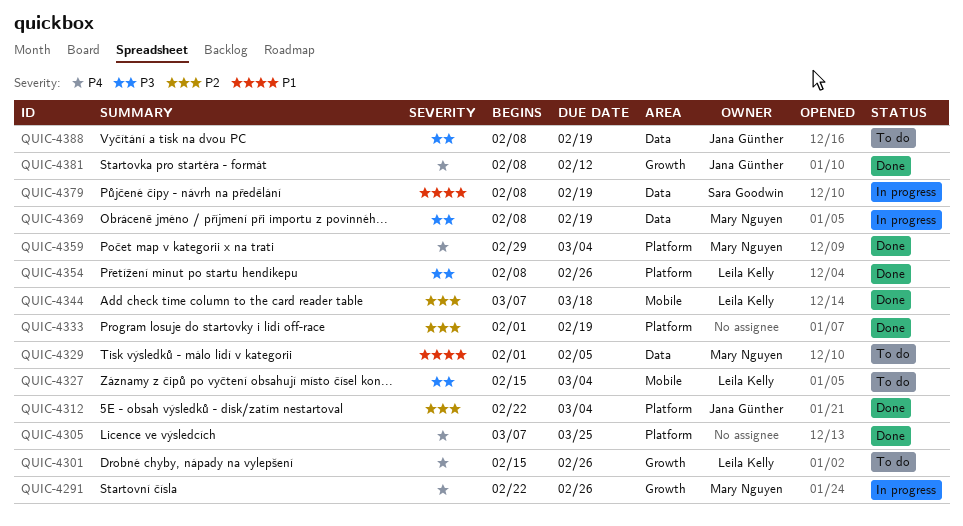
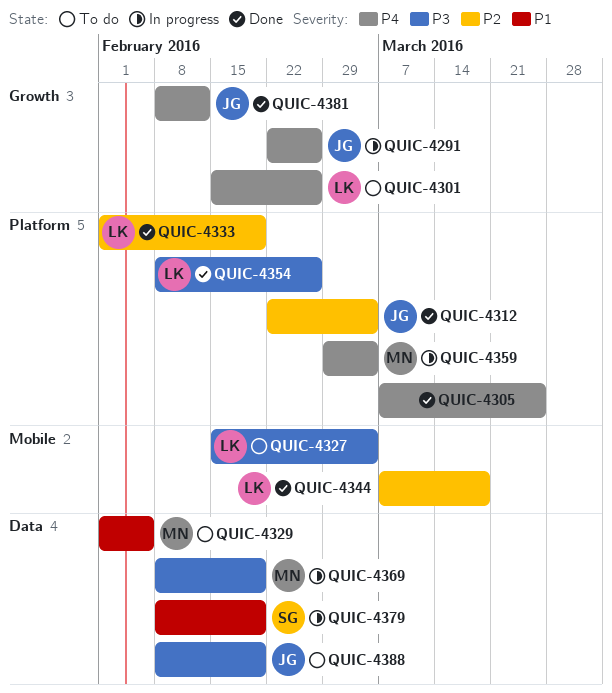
QUIC-4291, owner: Mary Nguyen -> Jana Günther
QUIC-4333, owner: none -> Leila Kelly
QUIC-4359, status: Done -> In progress

